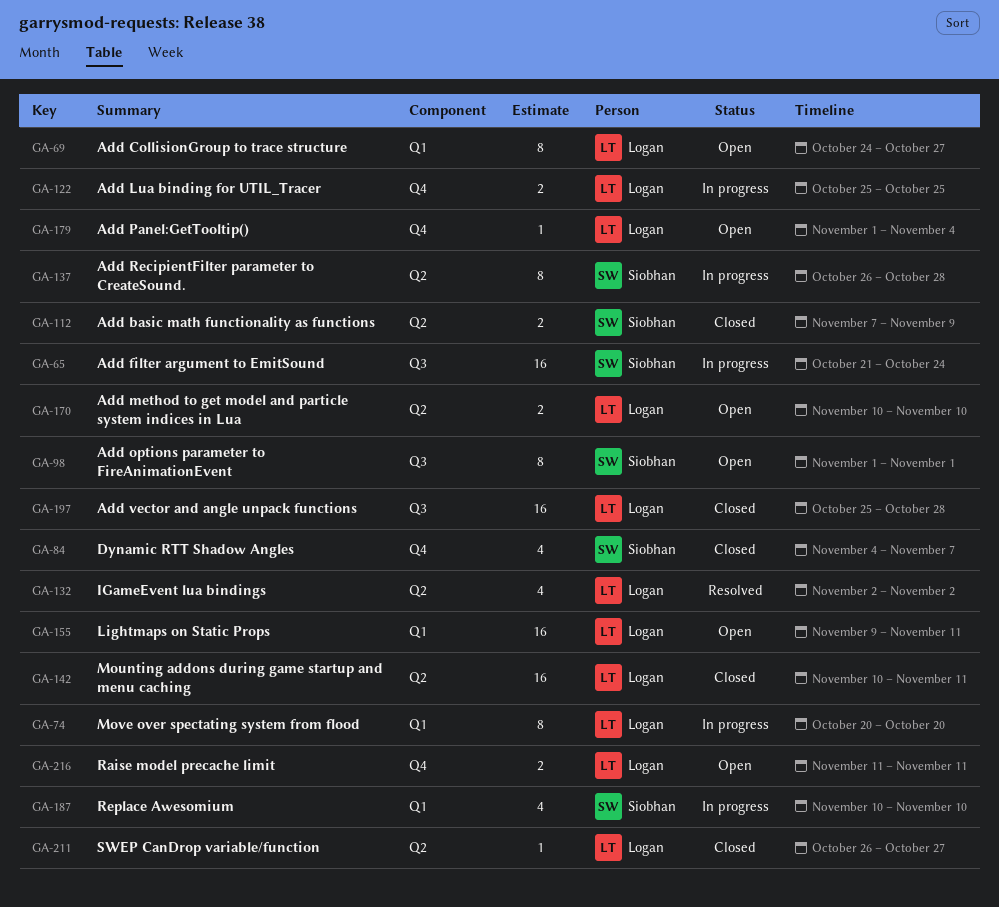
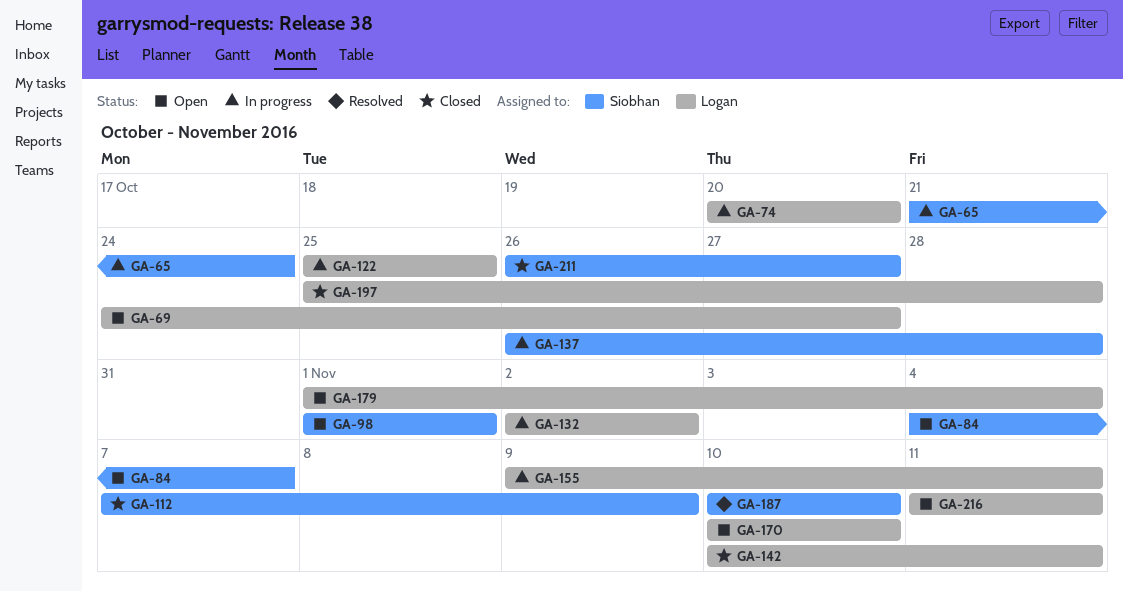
GA-84, status: Closed -> Open
GA-132, status: Resolved -> In progress
GA-155, status: Open -> In progress
GA-187, status: In progress -> Resolved
GA-211, owner: Logan -> Siobhan

